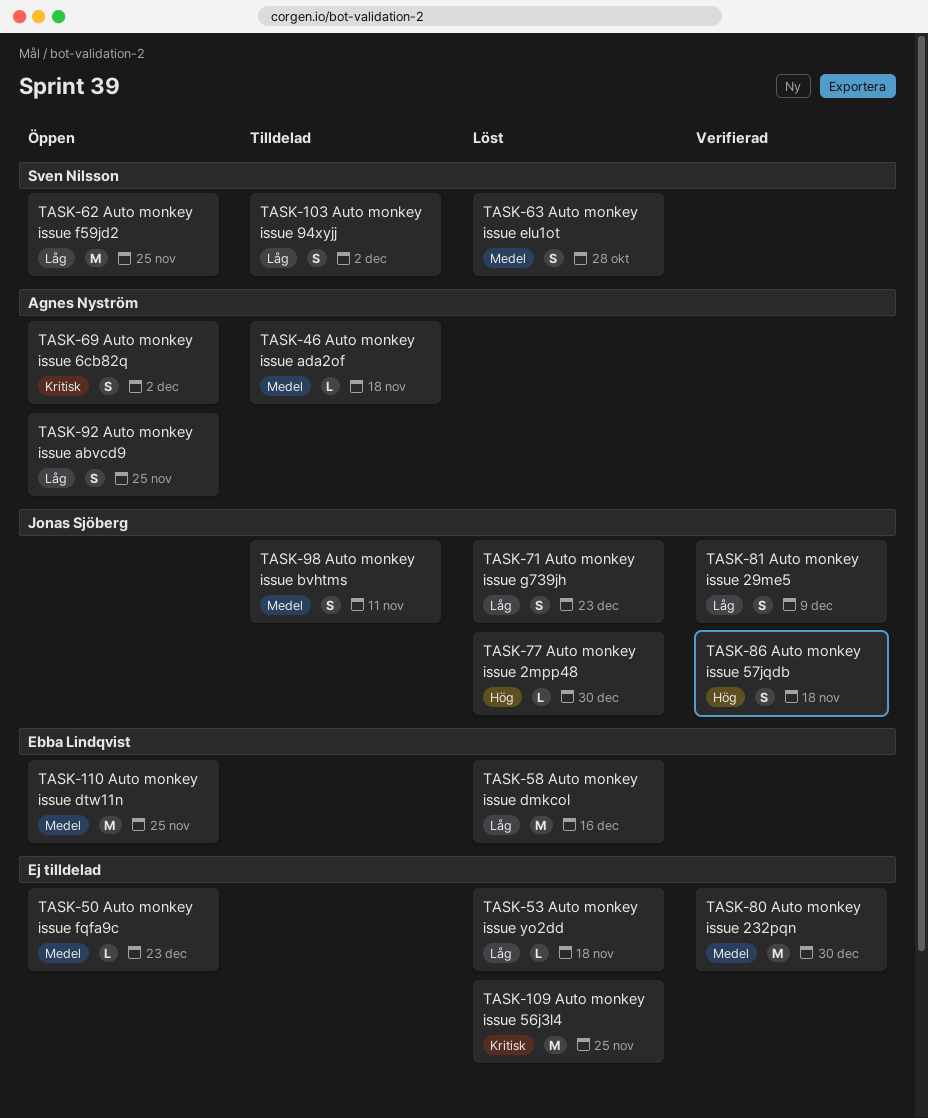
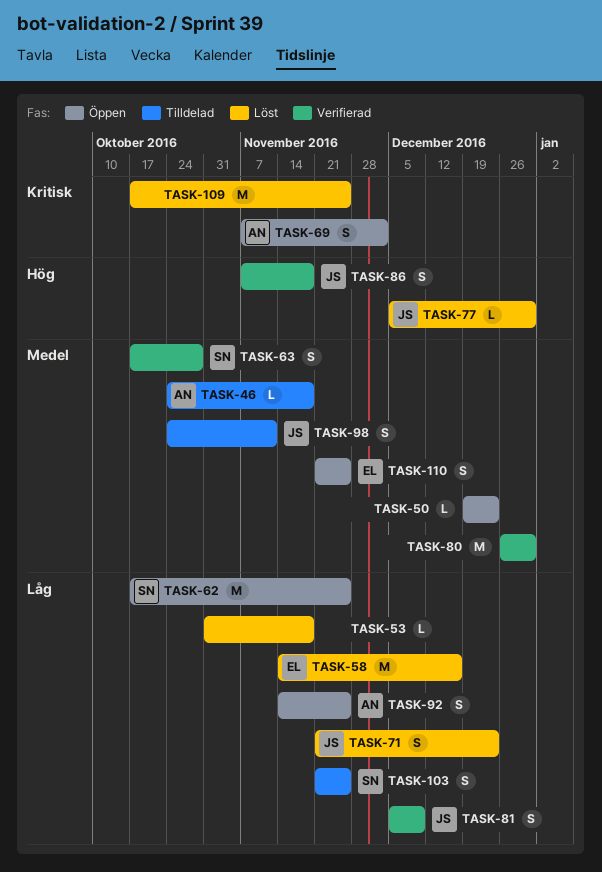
TASK-63, status: Löst -> Verifierad
TASK-103, due: Dec 2 -> Nov 25
TASK-110, estimate: M -> S

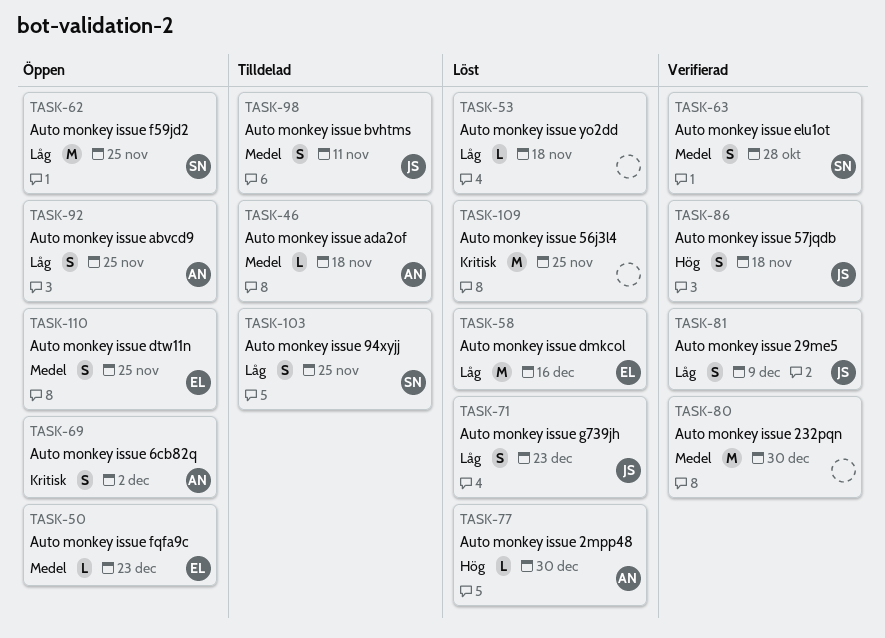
TASK-50, owner: none -> EL
TASK-77, owner: JS -> AN

